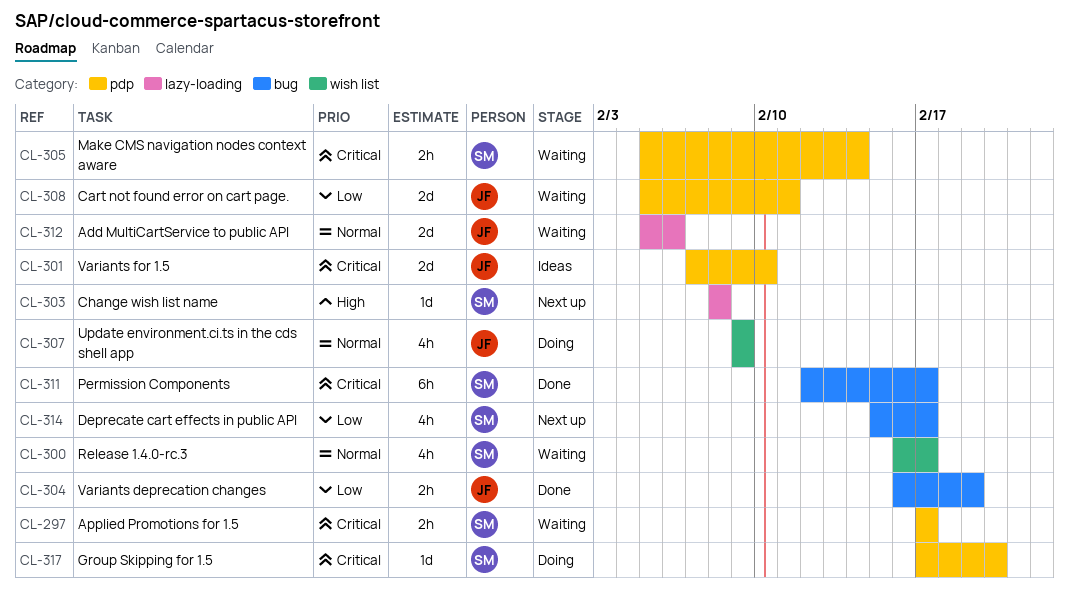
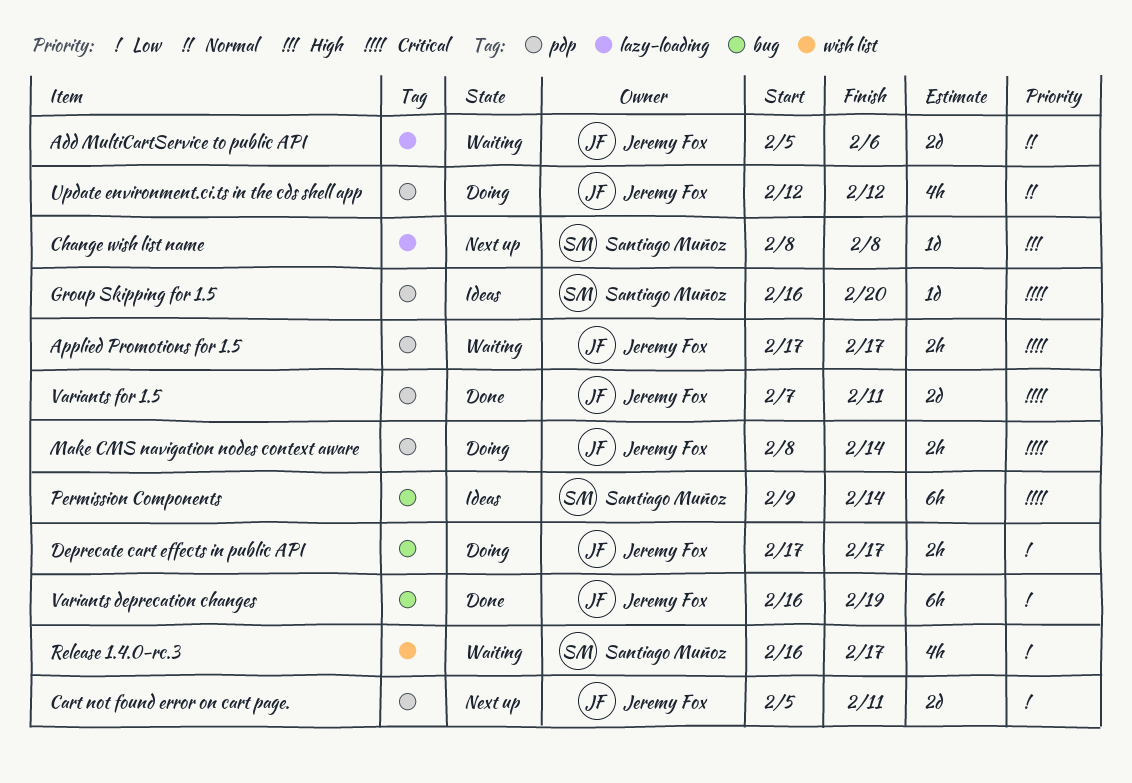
Applied Promotions for 1.5, owner: Santiago Muñoz -> Jeremy Fox
Cart not found error on cart page., status: Waiting -> Next up
Deprecate cart effects in public API, status: Next up -> Doing
Deprecate cart effects in public API, owner: Santiago Muñoz -> Jeremy Fox
Deprecate cart effects in public API, estimate: 4h -> 2h
Deprecate cart effects in public API, start: Feb 15 -> Feb 17
Group Skipping for 1.5, status: Doing -> Ideas
Group Skipping for 1.5, start: Feb 17 -> Feb 16
Make CMS navigation nodes context aware, status: Waiting -> Doing
Make CMS navigation nodes context aware, owner: Santiago Muñoz -> Jeremy Fox
Make CMS navigation nodes context aware, start: Feb 5 -> Feb 8
Permission Components, status: Done -> Ideas
Permission Components, start: Feb 12 -> Feb 9
Permission Components, due: Feb 17 -> Feb 14
Release 1.4.0-rc.3, priority: Normal -> Low
Update environment.ci.ts in the cds shell app, label: wish list -> pdp
Update environment.ci.ts in the cds shell app, start: Feb 9 -> Feb 12
Update environment.ci.ts in the cds shell app, due: Feb 9 -> Feb 12
Variants deprecation changes, estimate: 2h -> 6h
Variants for 1.5, status: Ideas -> Done
Variants for 1.5, due: Feb 10 -> Feb 11

